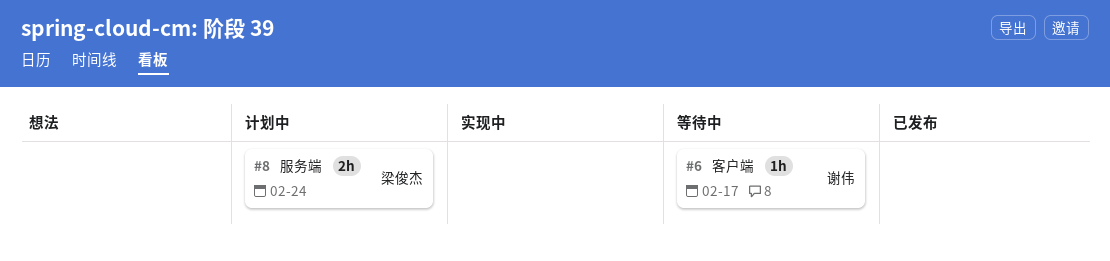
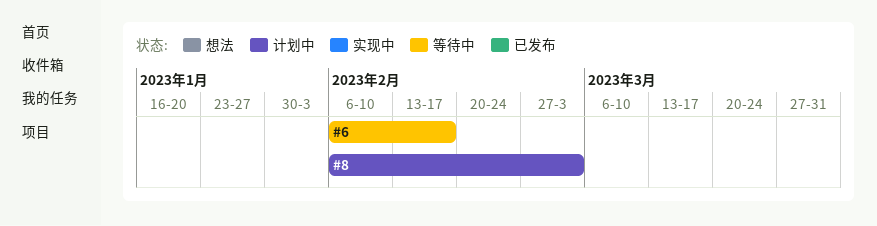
#8, due: Feb 24 -> Mar 3

